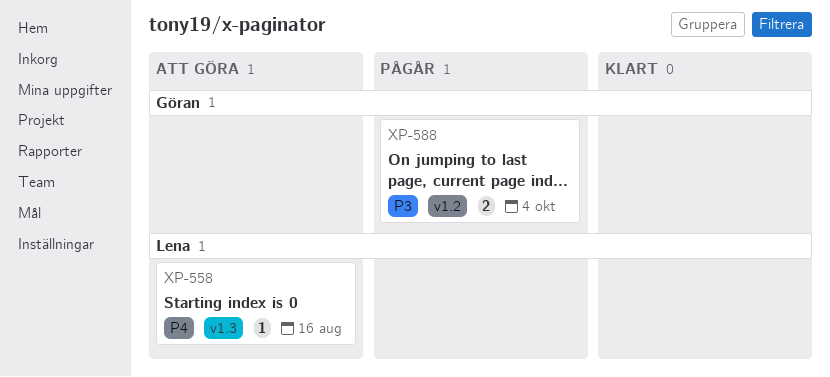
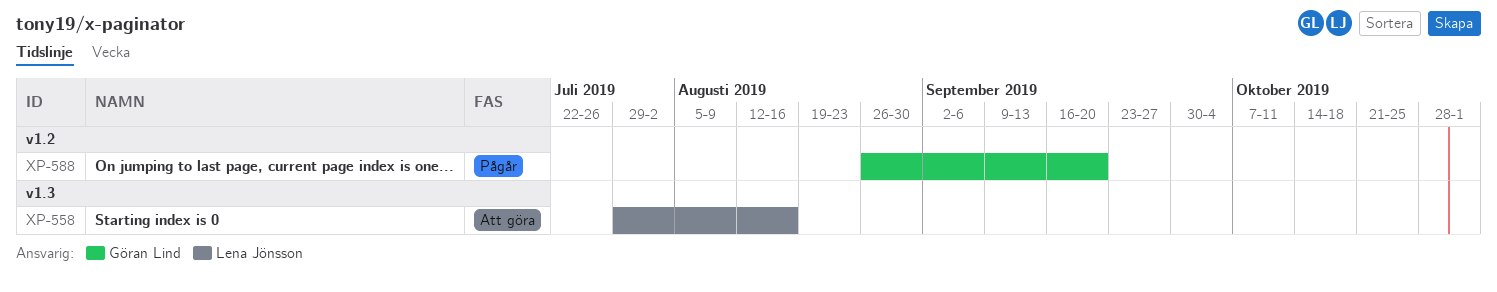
XP-588, due: Oct 4 -> Sep 20

